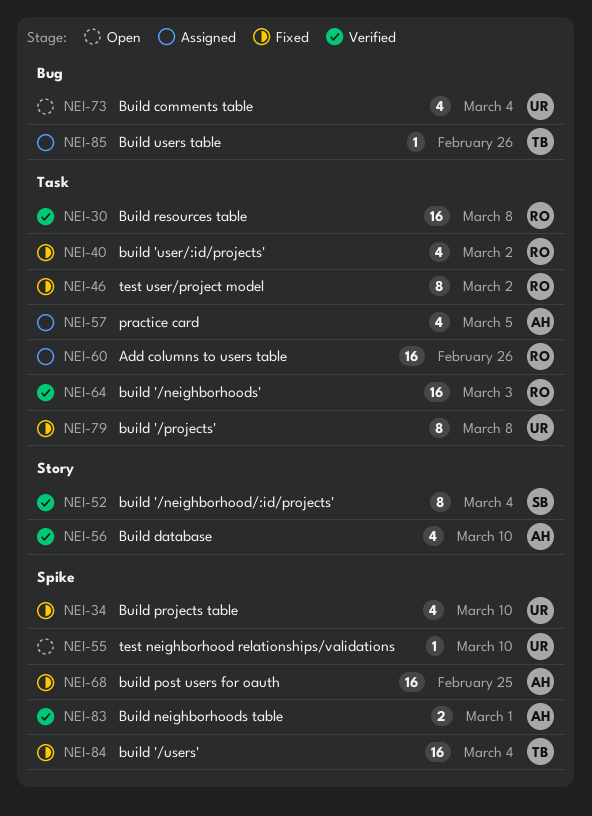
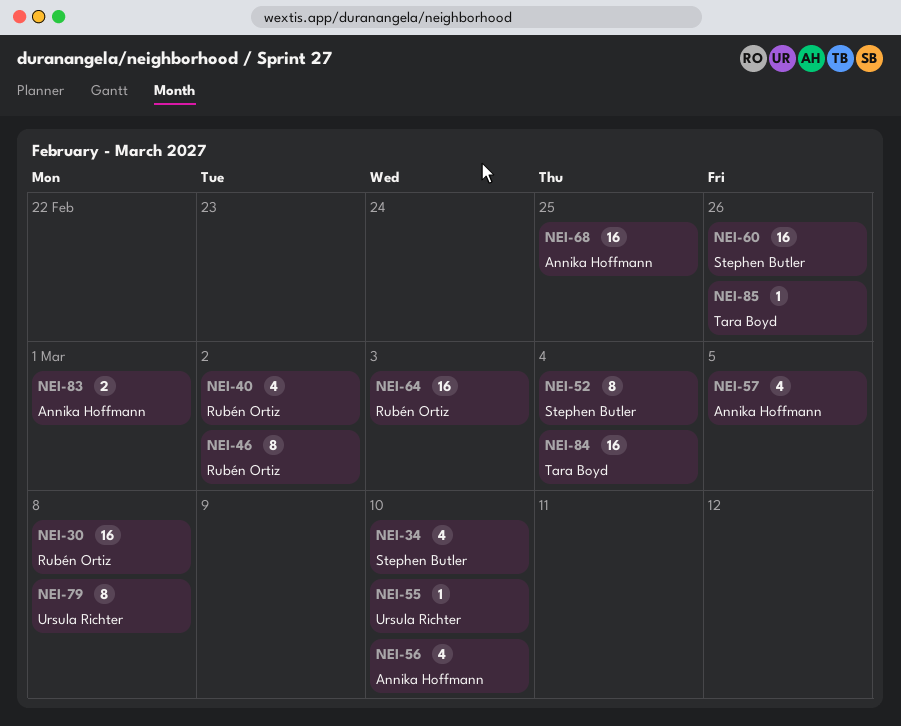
NEI-34, owner: Ursula Richter -> Stephen Butler
NEI-60, owner: Rubén Ortiz -> Stephen Butler
NEI-73: present -> none

